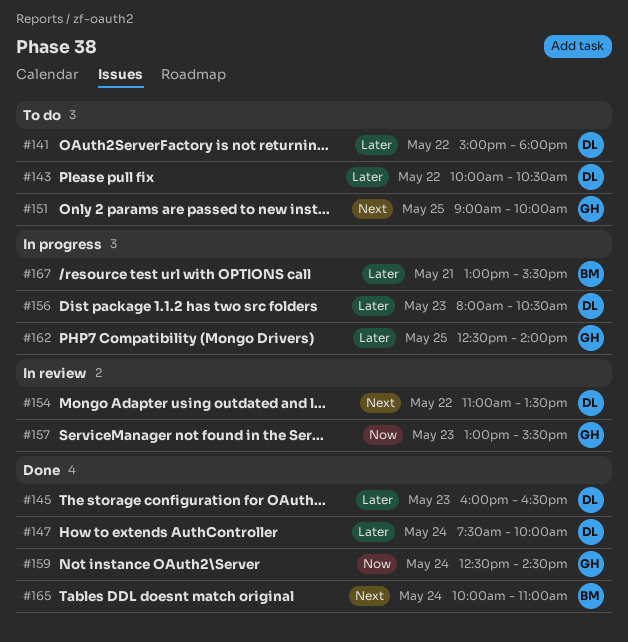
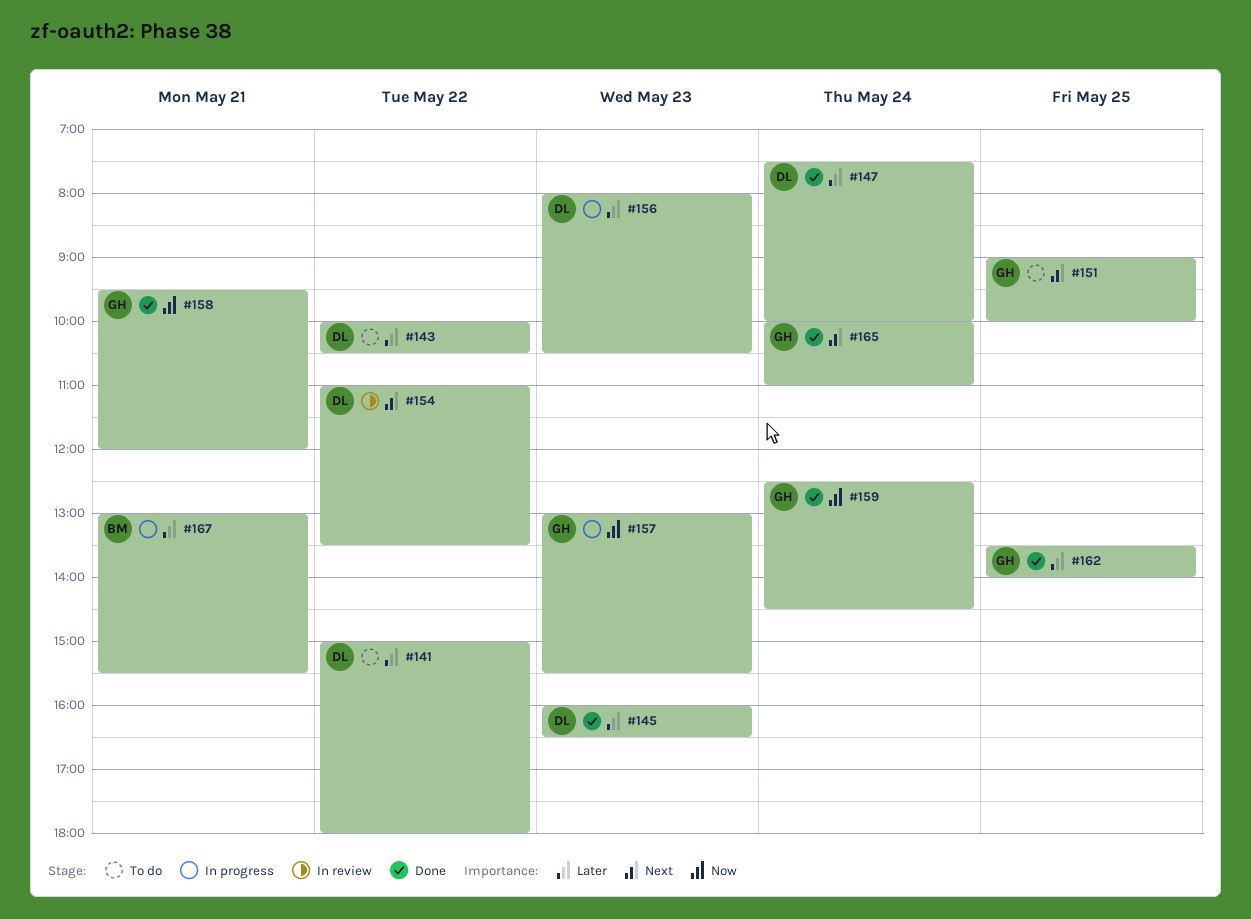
#157, status: In review -> In progress
#158: none -> present
#162, status: In progress -> Done
#162, begins: 12:30 -> 13:30
#165, owner: BM -> GH

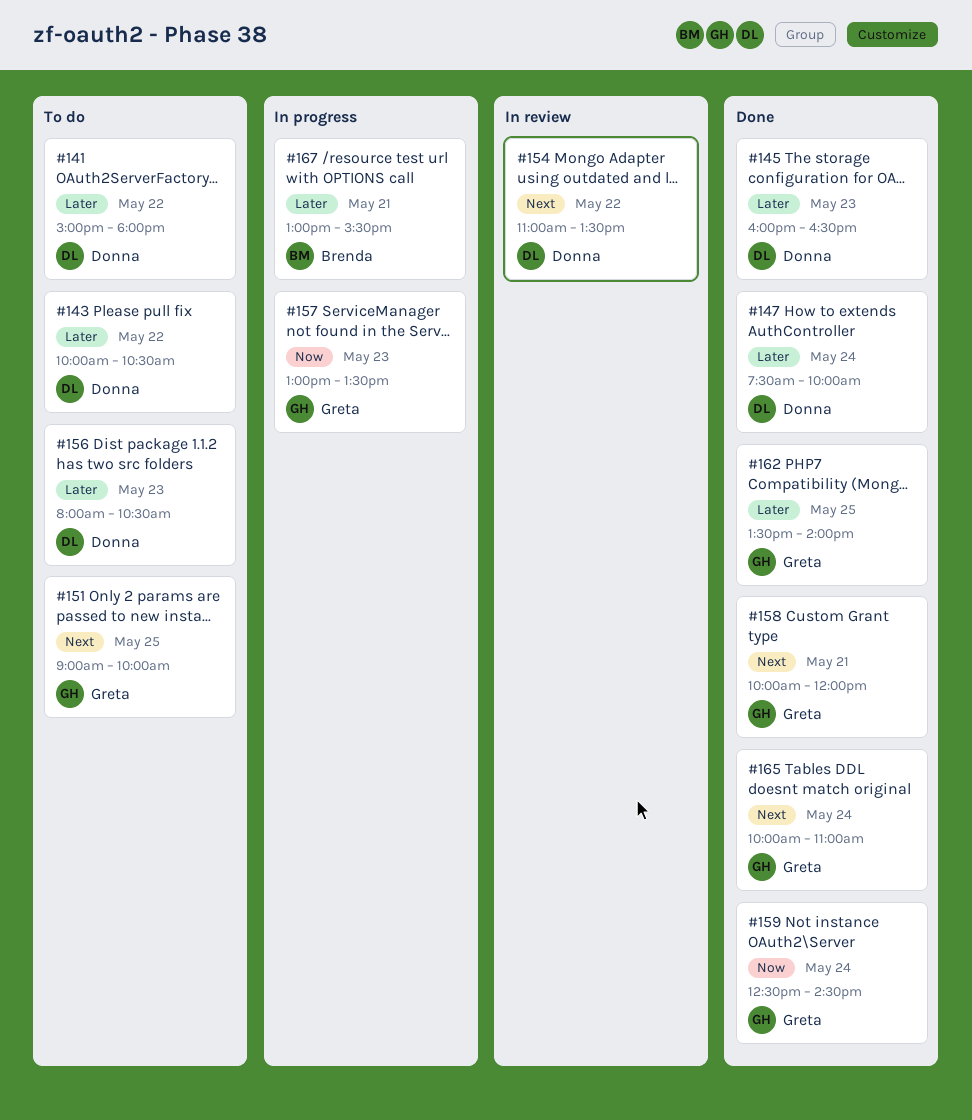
#156, status: In progress -> To do
#157, ends: 15:30 -> 13:30
#158, priority: Now -> Next
#158, begins: 09:30 -> 10:00

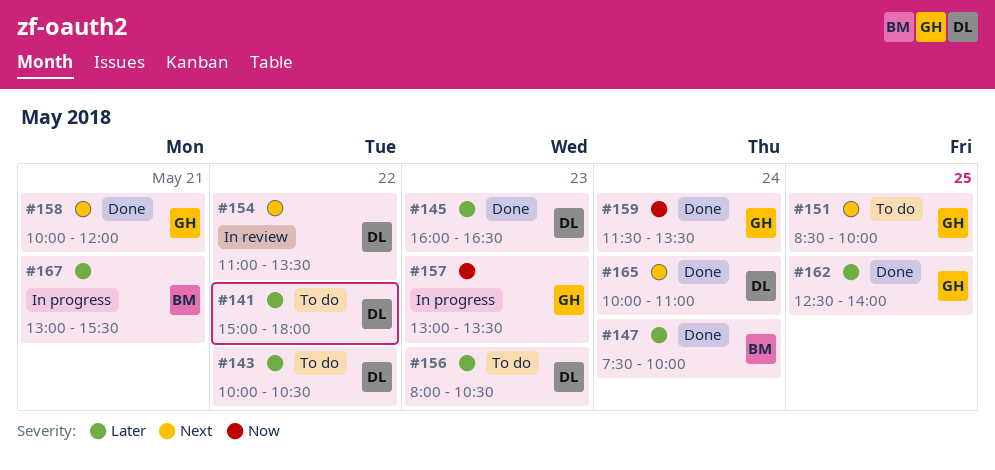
#147, owner: Donna -> Brenda
#151, begins: 09:00 -> 08:30
#159, begins: 12:30 -> 11:30
#159, ends: 14:30 -> 13:30
#162, begins: 13:30 -> 12:30
#165, owner: Greta -> Donna

